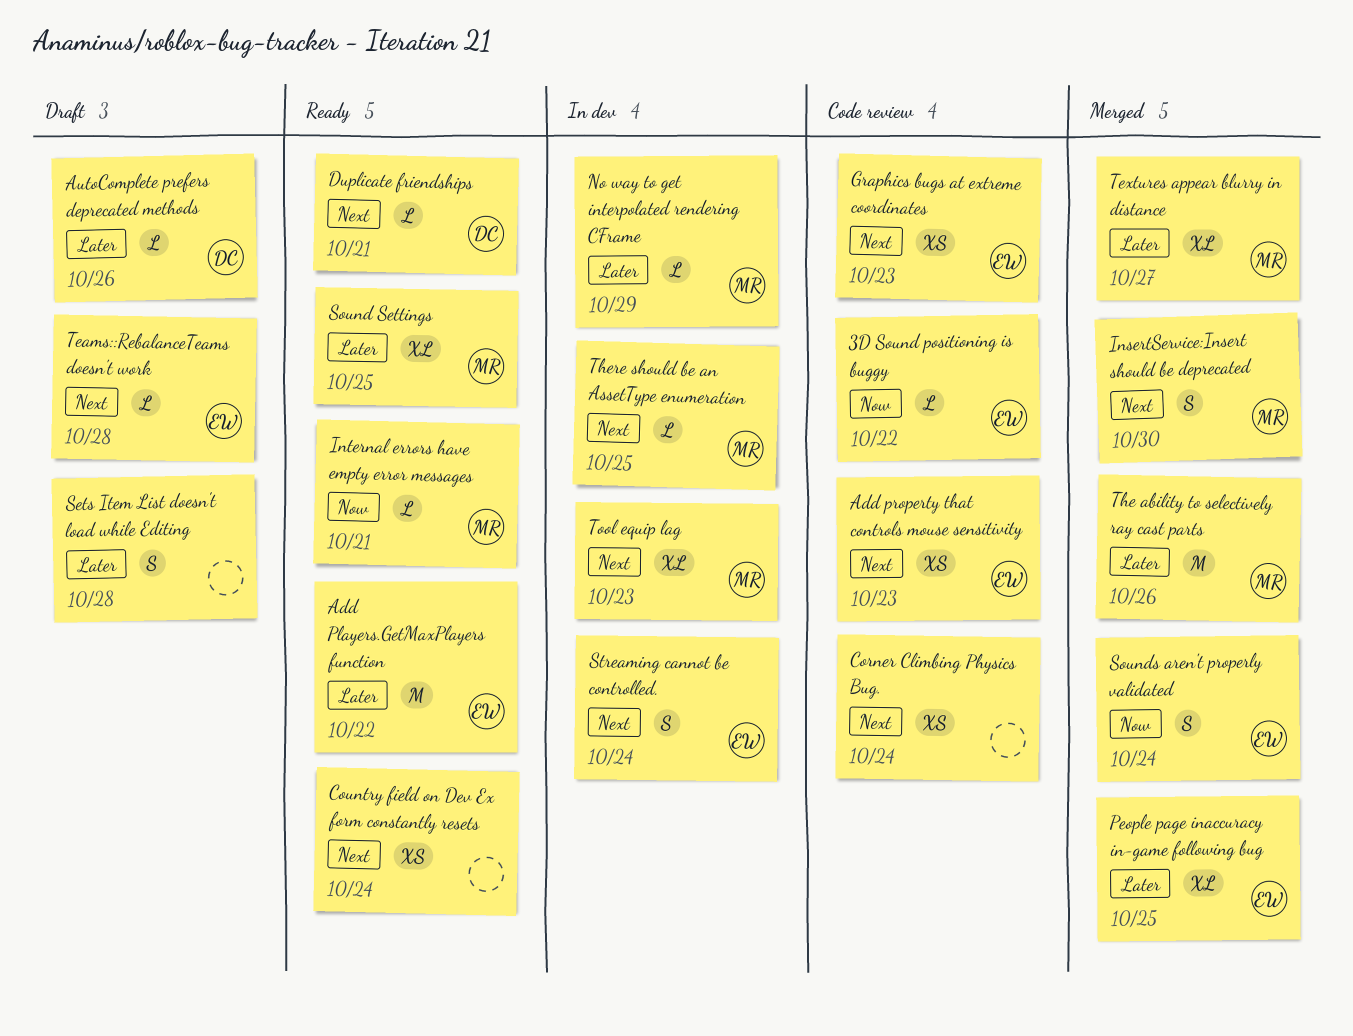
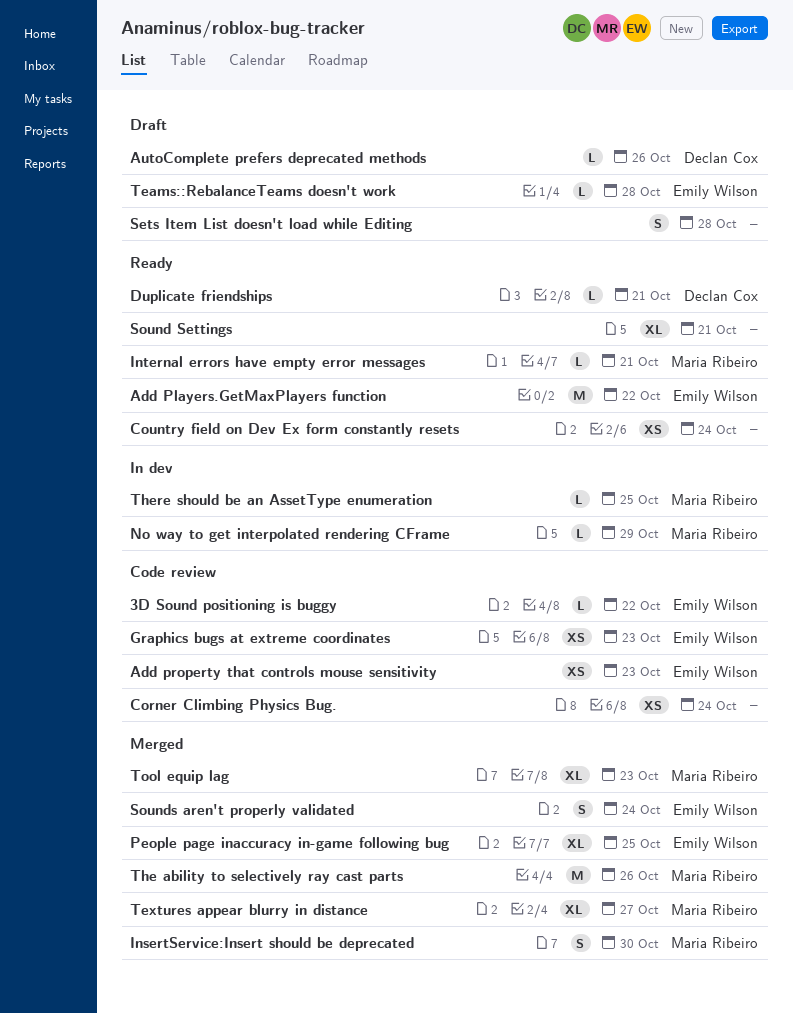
Sound Settings, owner: Maria Ribeiro -> none
Sound Settings, due: Oct 25 -> Oct 21
Streaming cannot be controlled.: present -> none
Tool equip lag, status: In dev -> Merged

